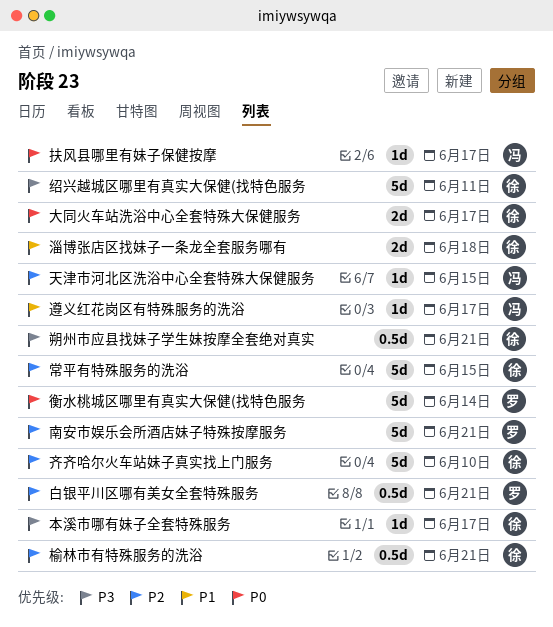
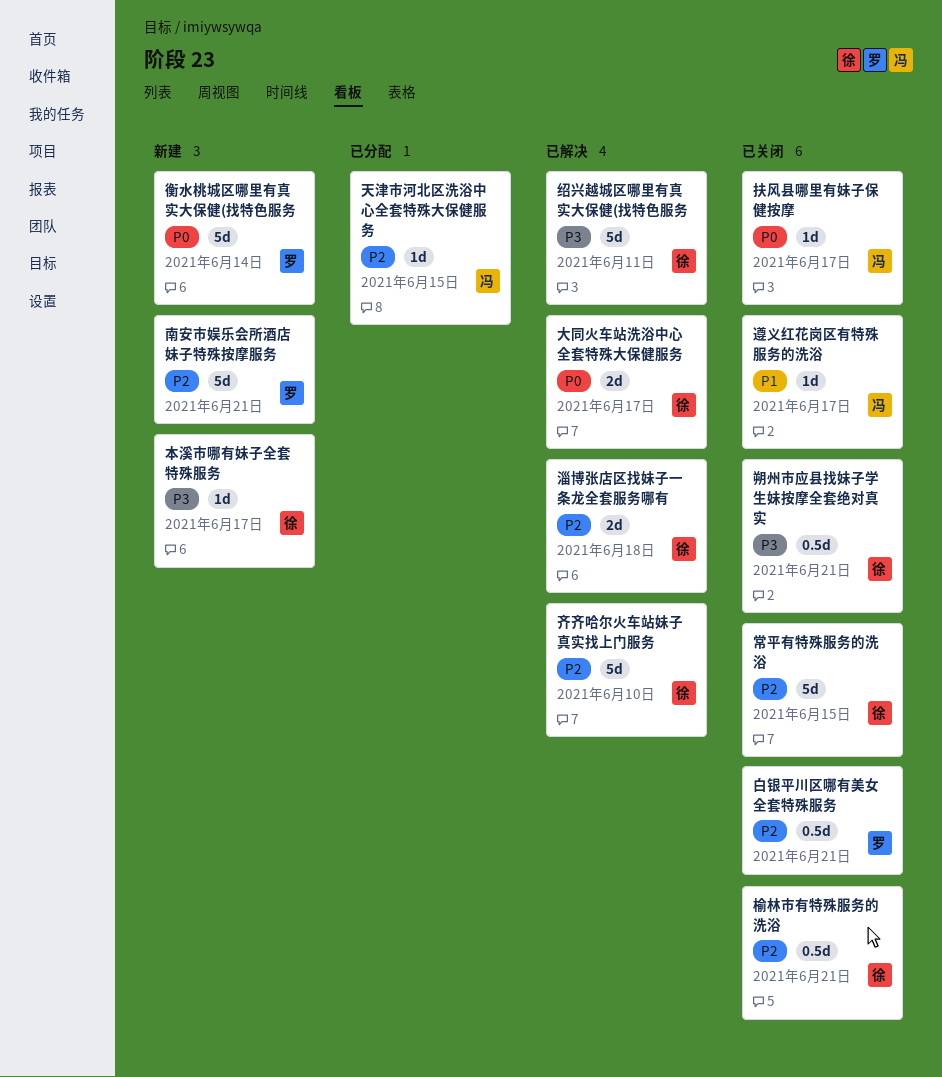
淄博张店区找妹子一条龙全套服务哪有, priority: P1 -> P2

